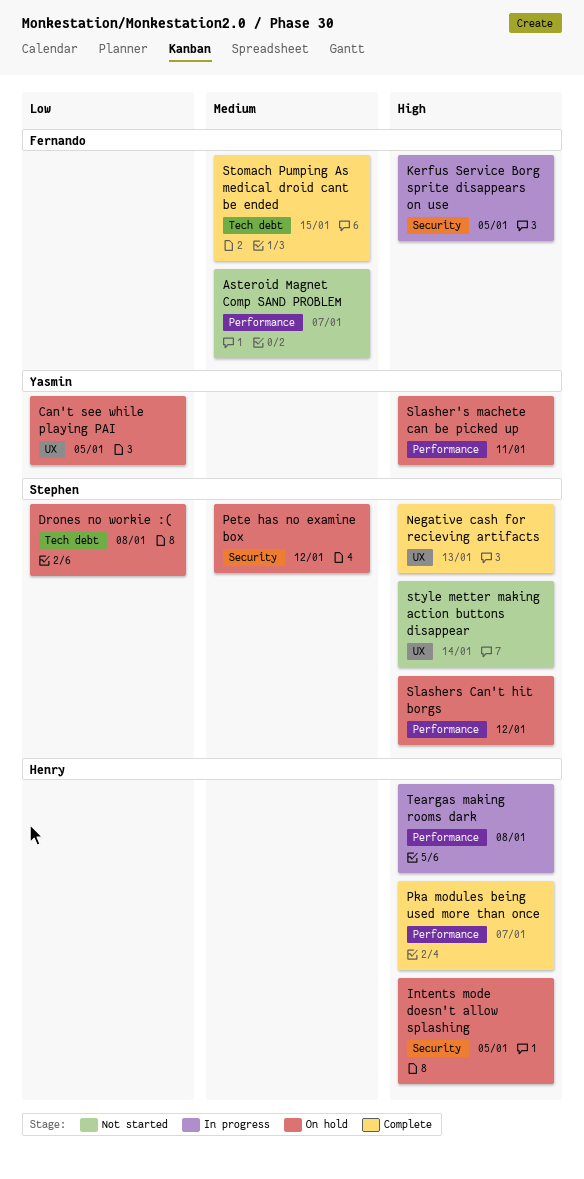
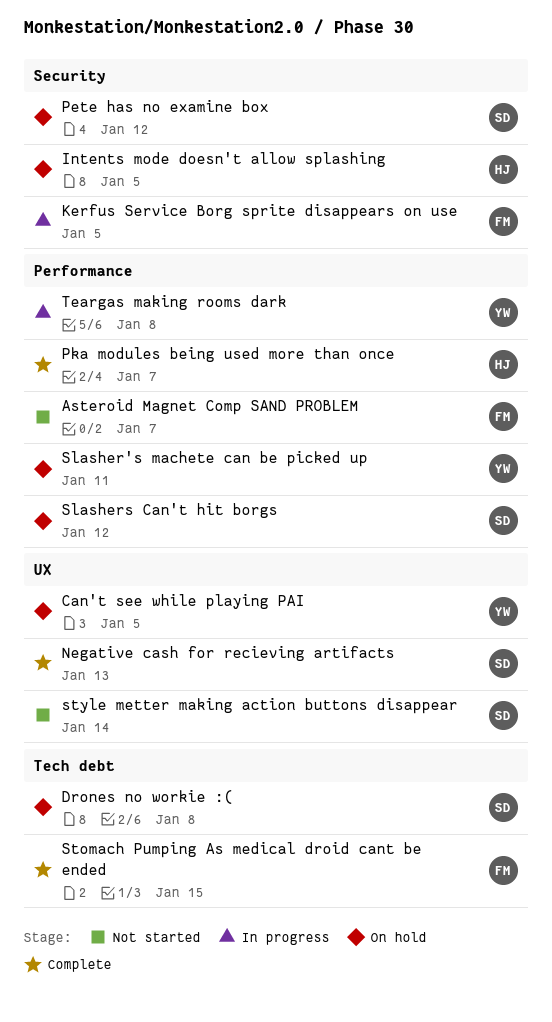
Teargas making rooms dark, owner: Henry -> Yasmin

